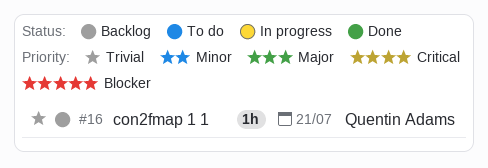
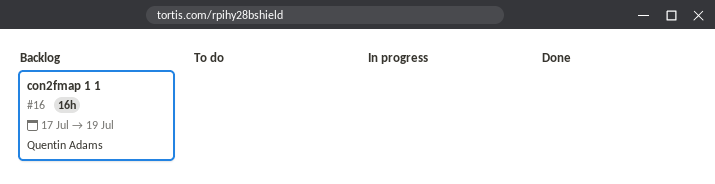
#16, estimate: 1h -> 16h
#16, due: Jul 21 -> Jul 19

